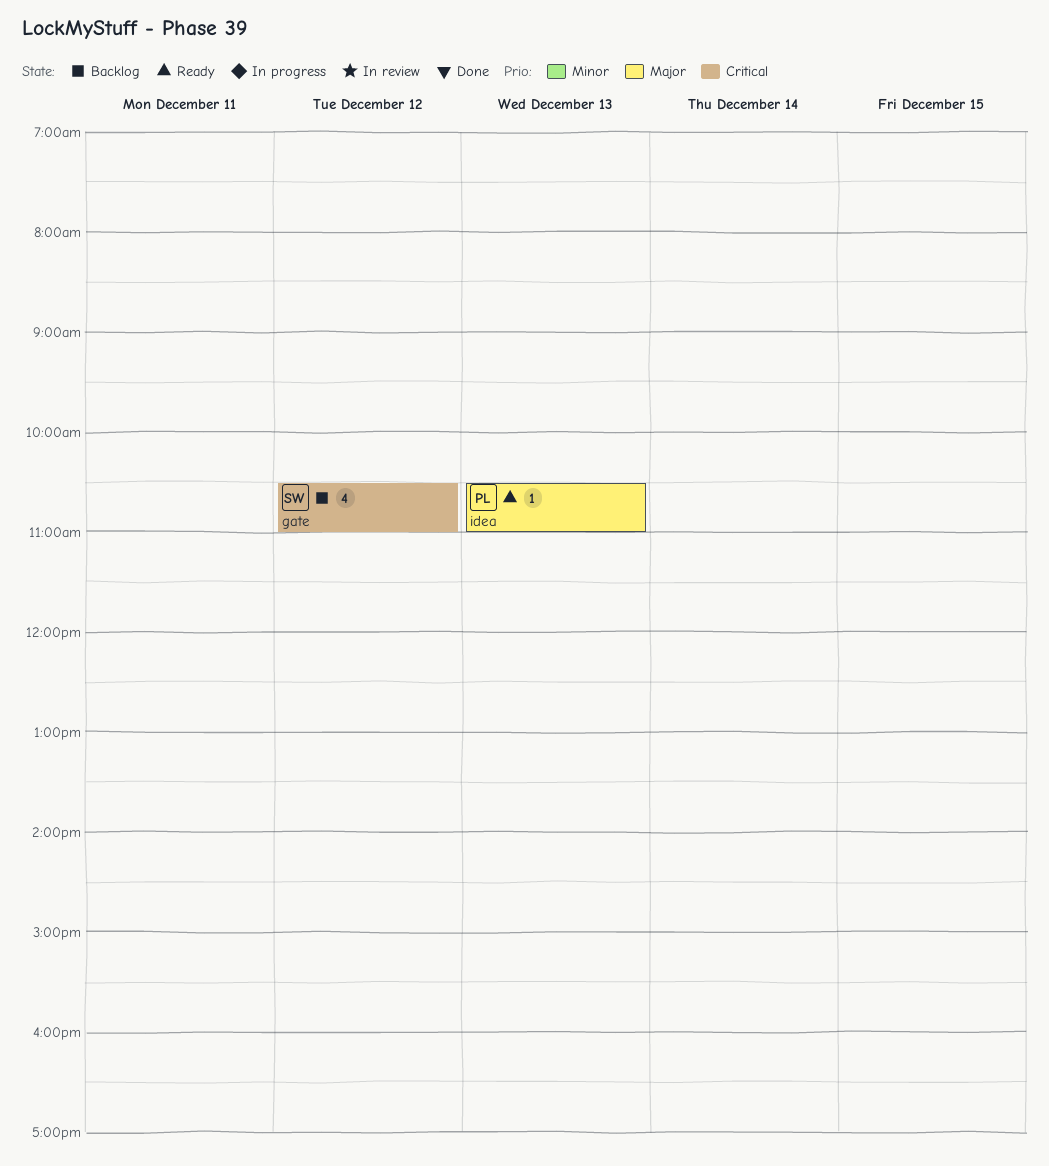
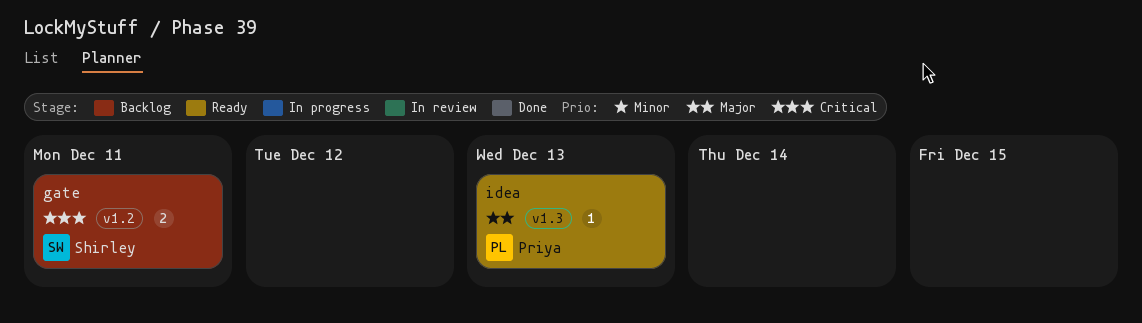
gate, estimate: 4 -> 2
gate, day: Dec 12 -> Dec 11

